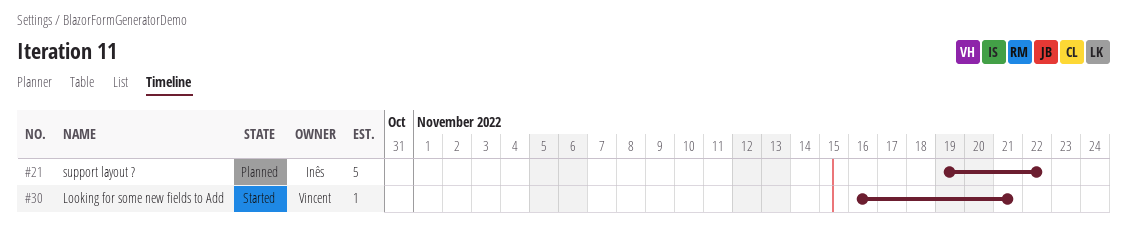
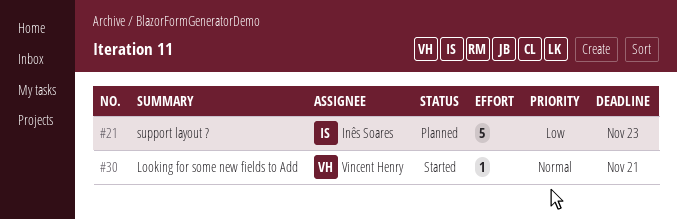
#21, due: Nov 22 -> Nov 23

